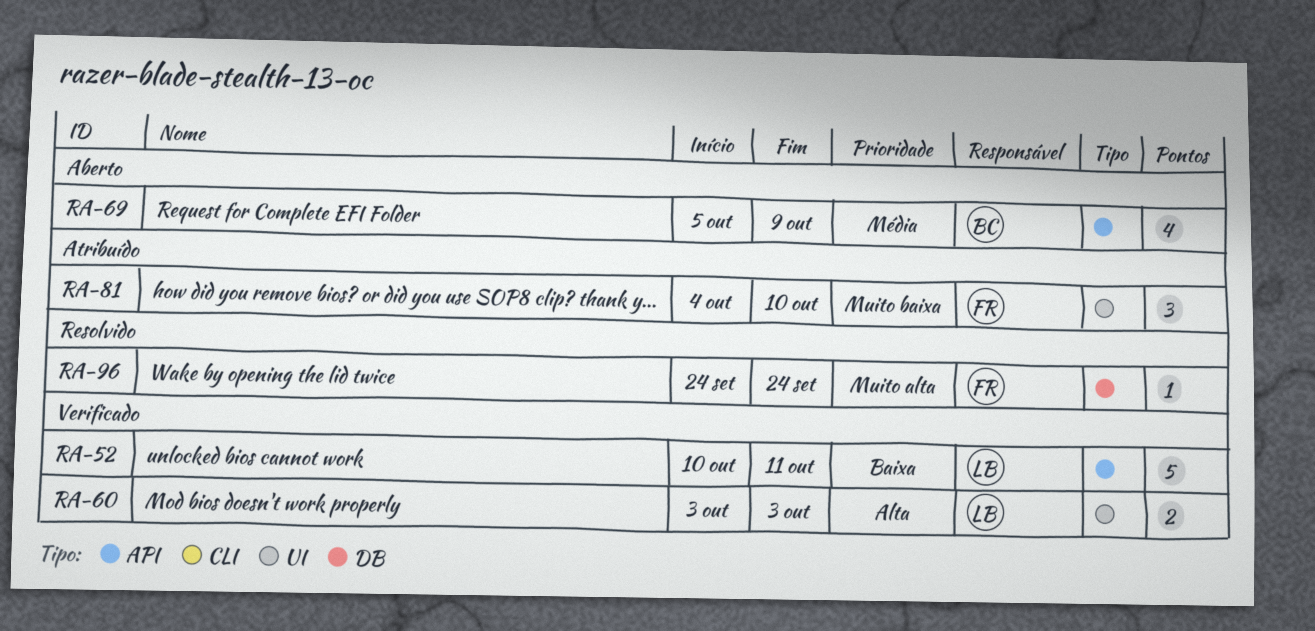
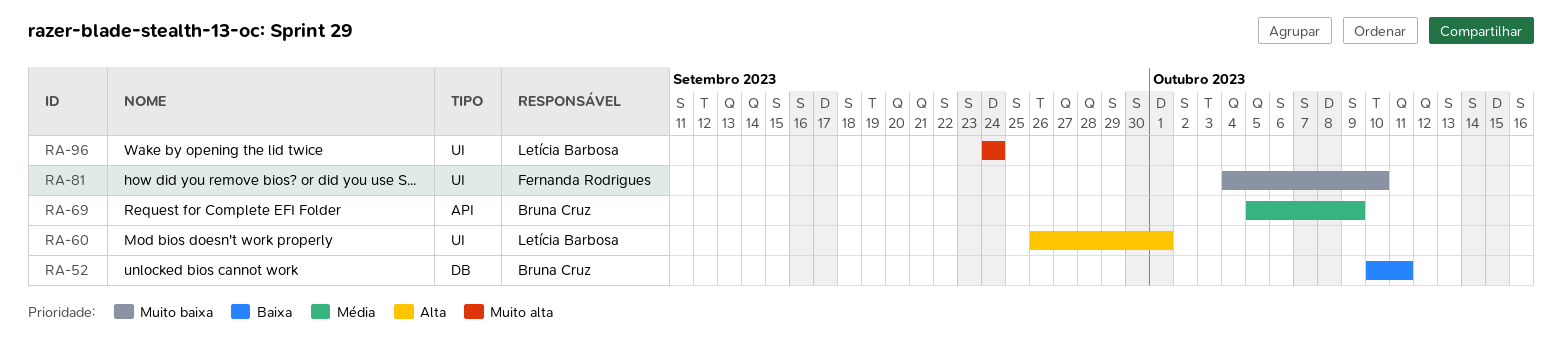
RA-52, owner: Letícia Barbosa -> Bruna Cruz
RA-52, label: API -> DB
RA-60, start: Oct 3 -> Sep 26
RA-60, due: Oct 3 -> Oct 1
RA-96, owner: Fernanda Rodrigues -> Letícia Barbosa
RA-96, label: DB -> UI

